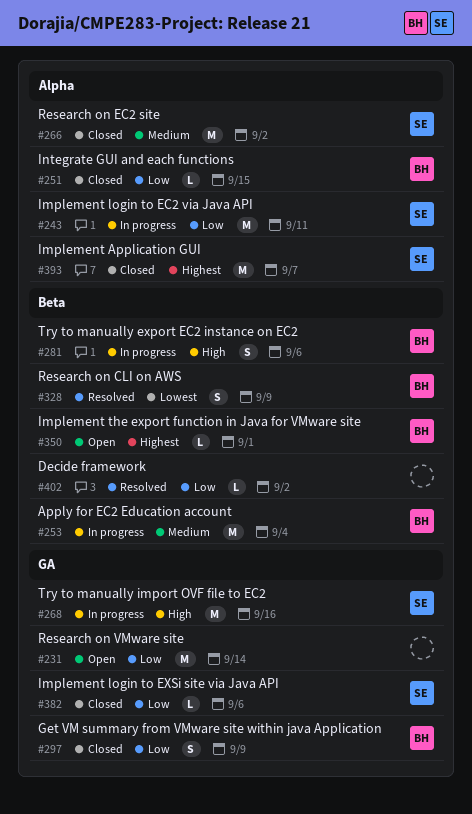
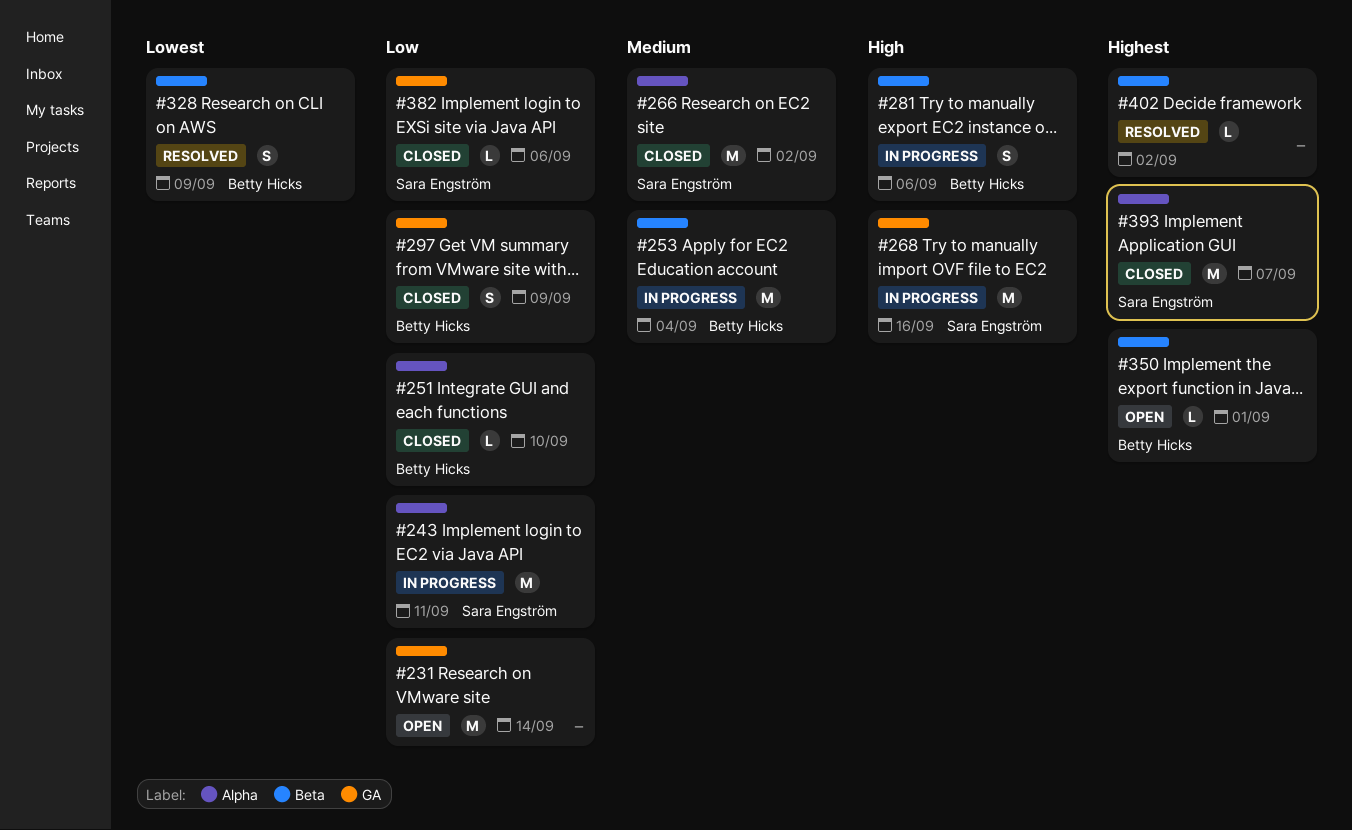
#251, due: Sep 15 -> Sep 10
#402, priority: Low -> Highest

